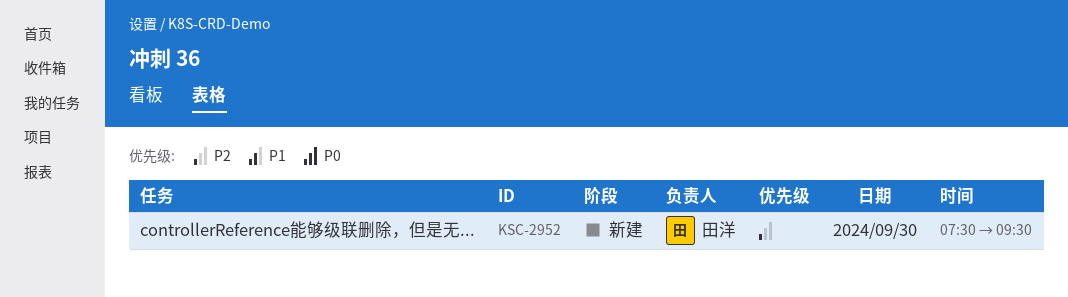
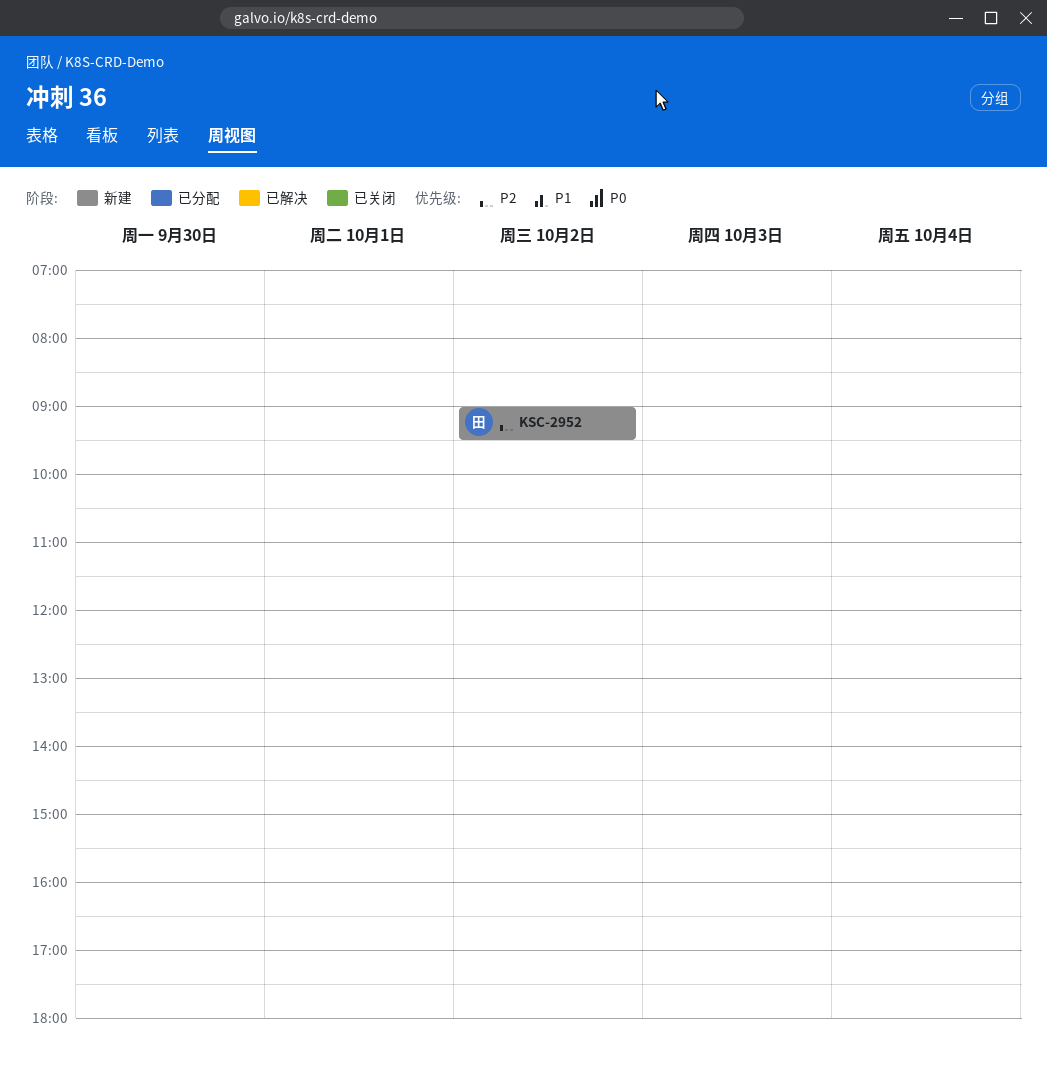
KSC-2952, day: Sep 30 -> Oct 2
KSC-2952, begins: 07:30 -> 09:00

